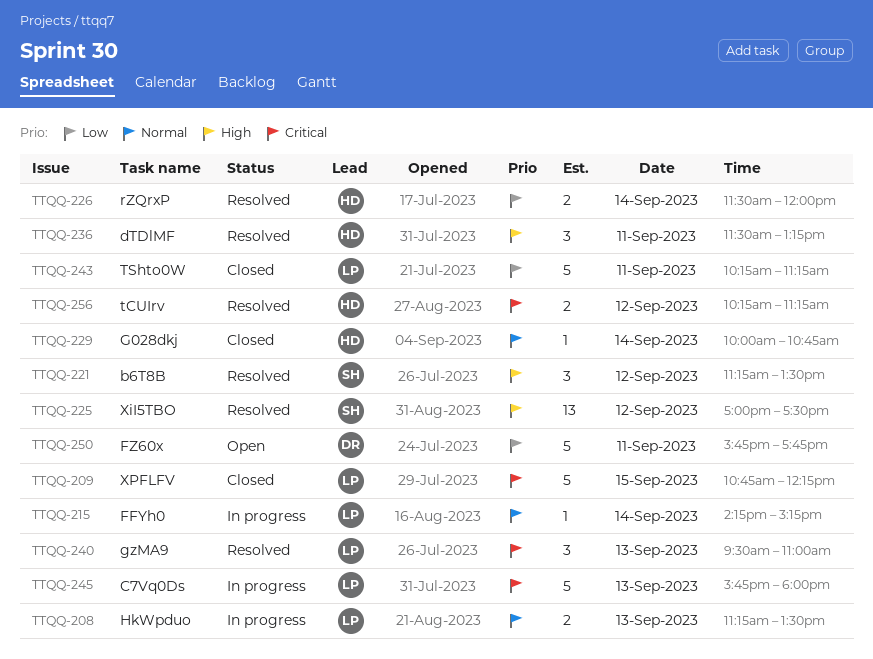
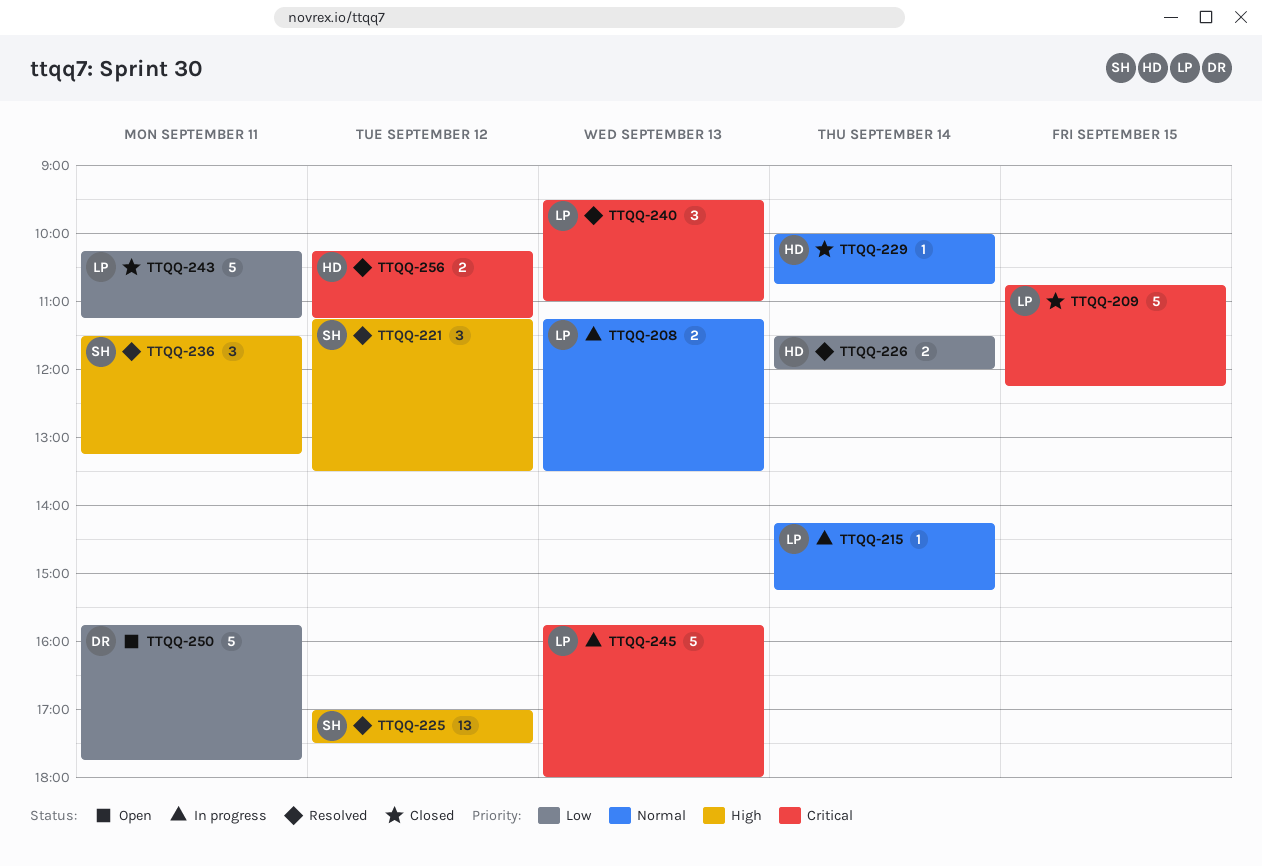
TTQQ-236, owner: HD -> SH

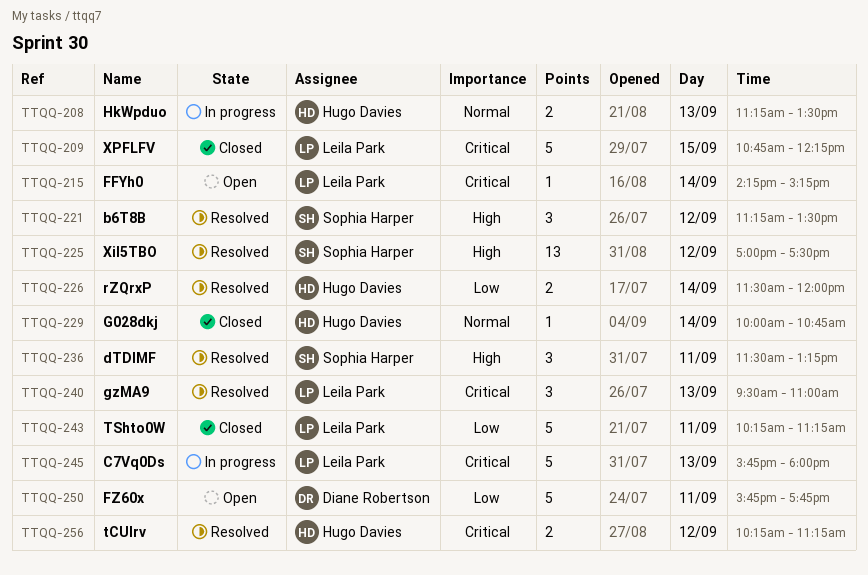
TTQQ-208, owner: Leila Park -> Hugo Davies
TTQQ-215, status: In progress -> Open
TTQQ-215, priority: Normal -> Critical

